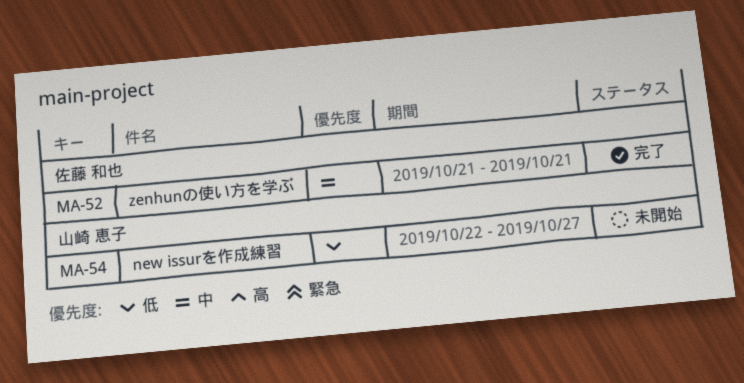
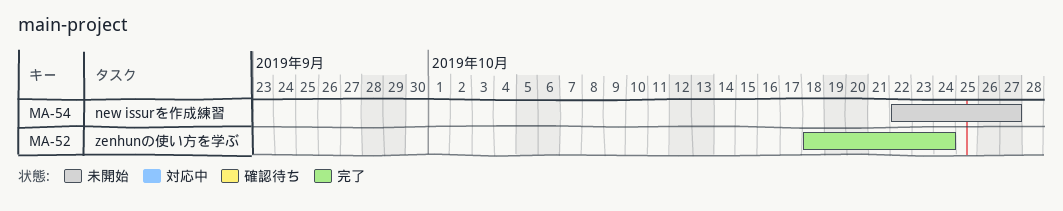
MA-52, start: Oct 21 -> Oct 18
MA-52, due: Oct 21 -> Oct 24

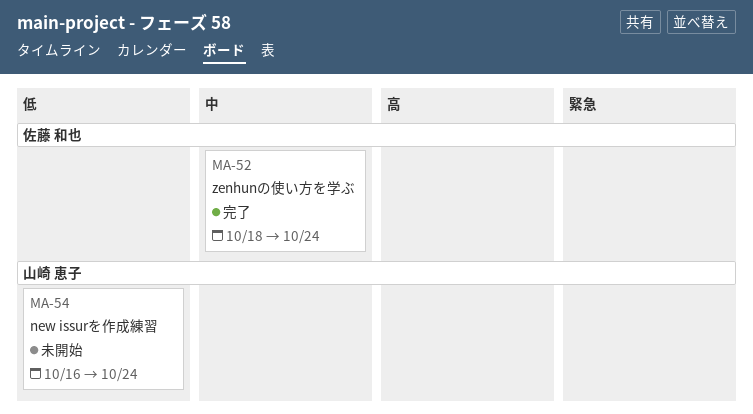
MA-54, start: Oct 22 -> Oct 16
MA-54, due: Oct 27 -> Oct 24

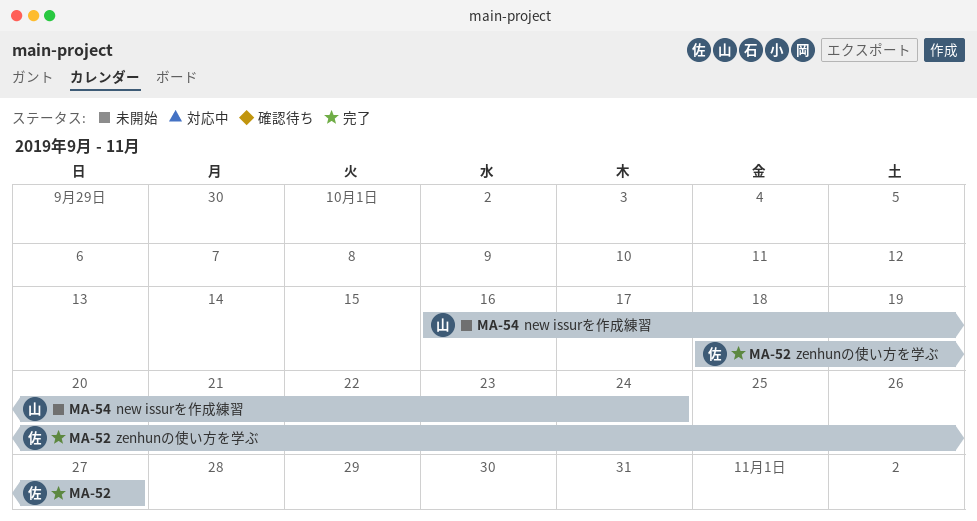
MA-52, due: Oct 24 -> Oct 27

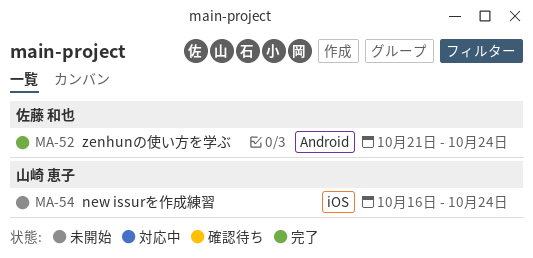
MA-52, start: Oct 18 -> Oct 21
MA-52, due: Oct 27 -> Oct 24

